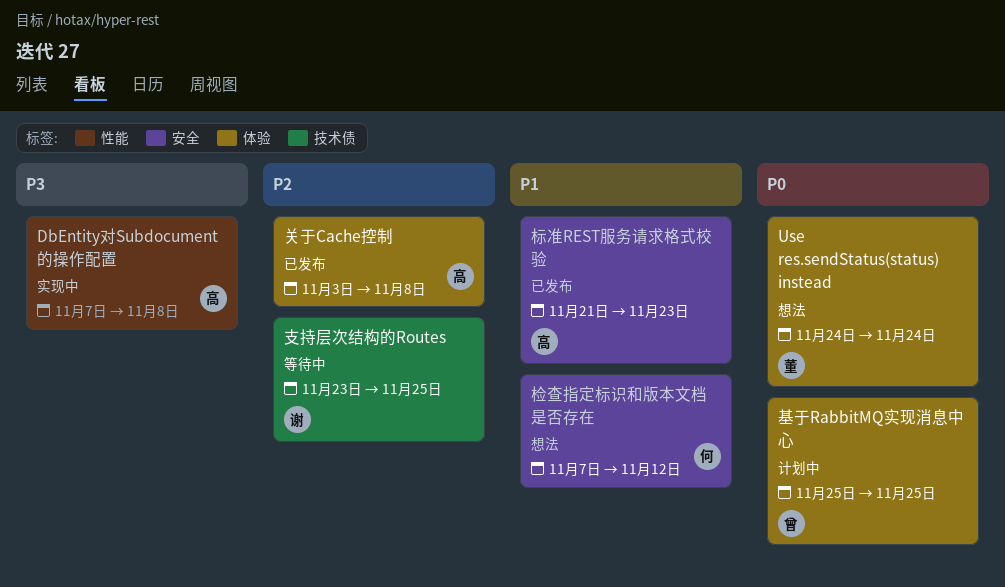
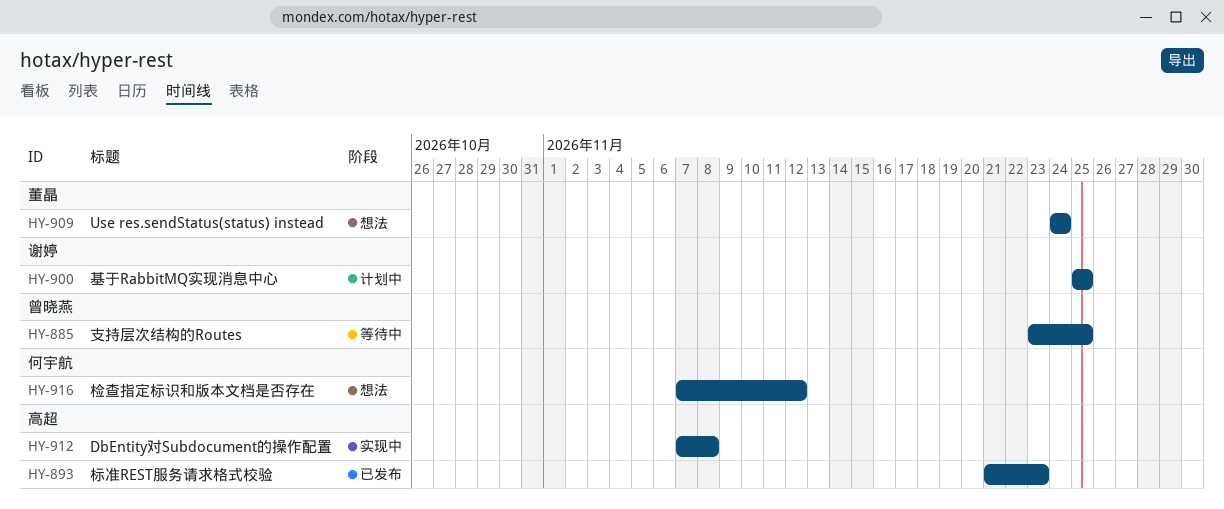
关于Cache控制: present -> none
基于RabbitMQ实现消息中心, owner: 曾晓燕 -> 谢婷
支持层次结构的Routes, owner: 谢婷 -> 曾晓燕

